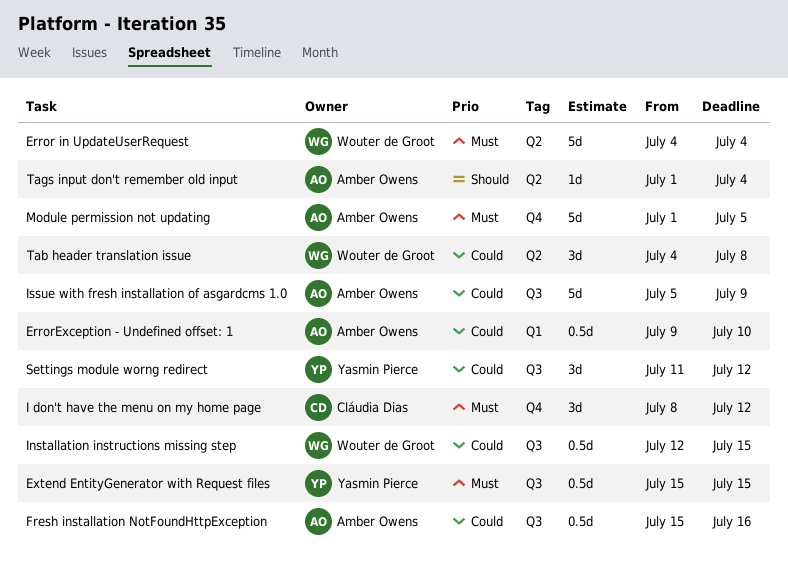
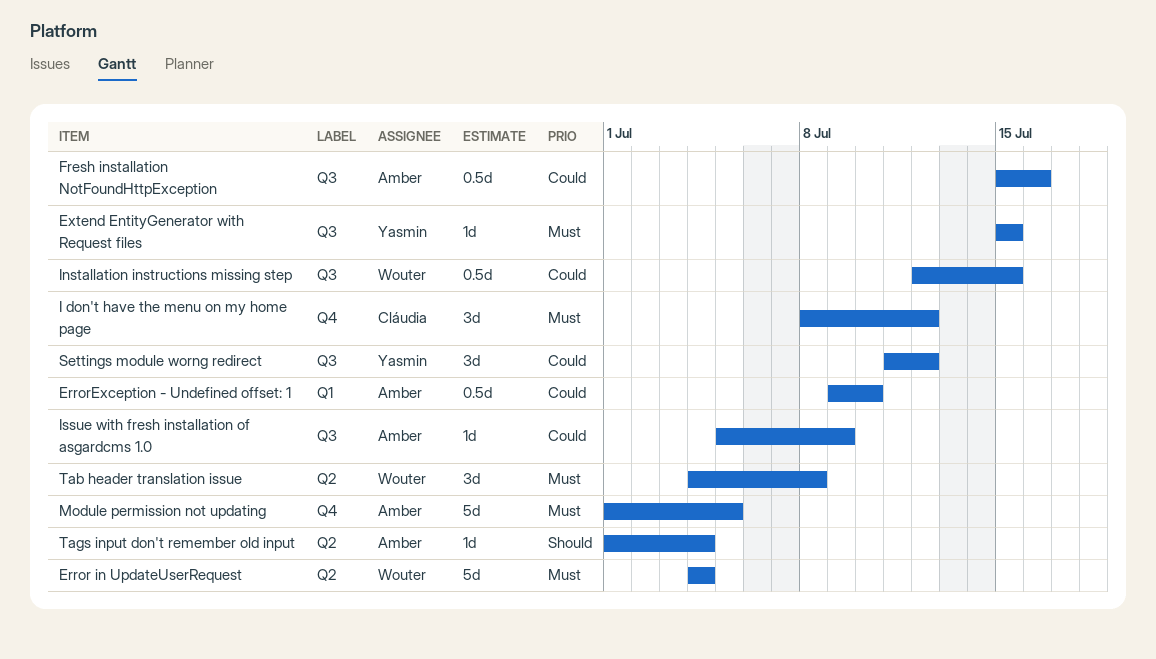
Extend EntityGenerator with Request files, estimate: 0.5d -> 1d
Issue with fresh installation of asgardcms 1.0, estimate: 5d -> 1d
Tab header translation issue, priority: Could -> Must

